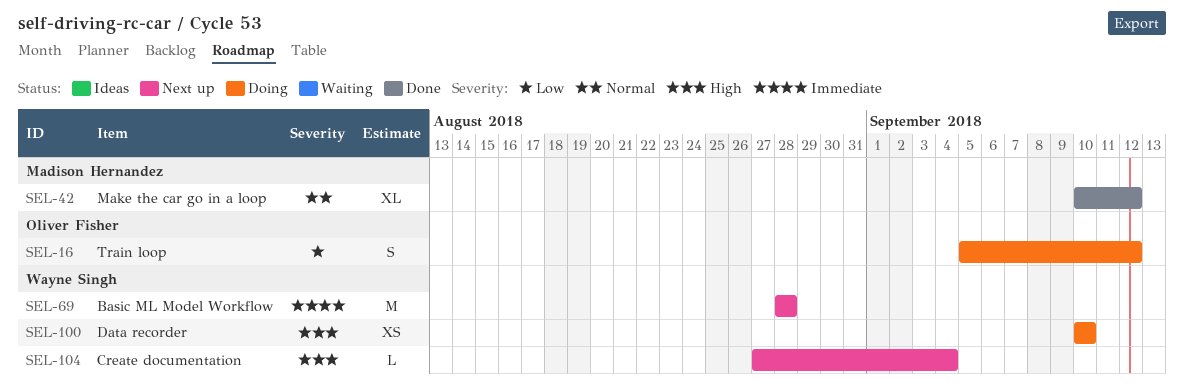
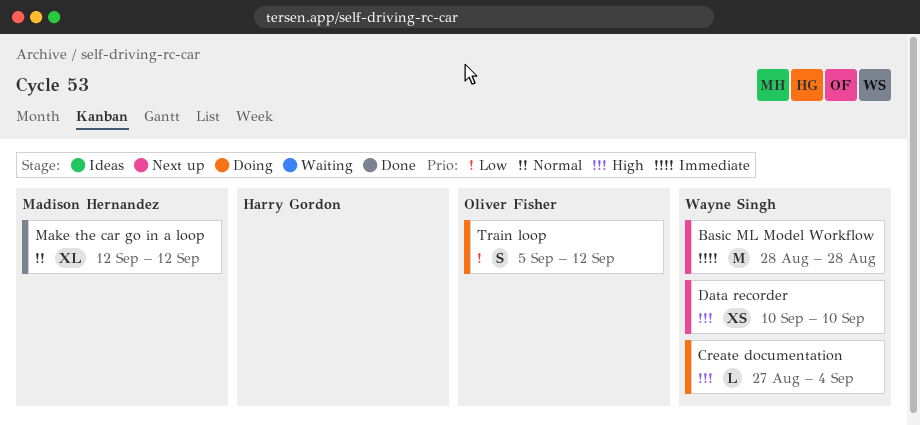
Create documentation, status: Next up -> Doing
Data recorder, status: Doing -> Next up
Make the car go in a loop, start: Sep 10 -> Sep 12

